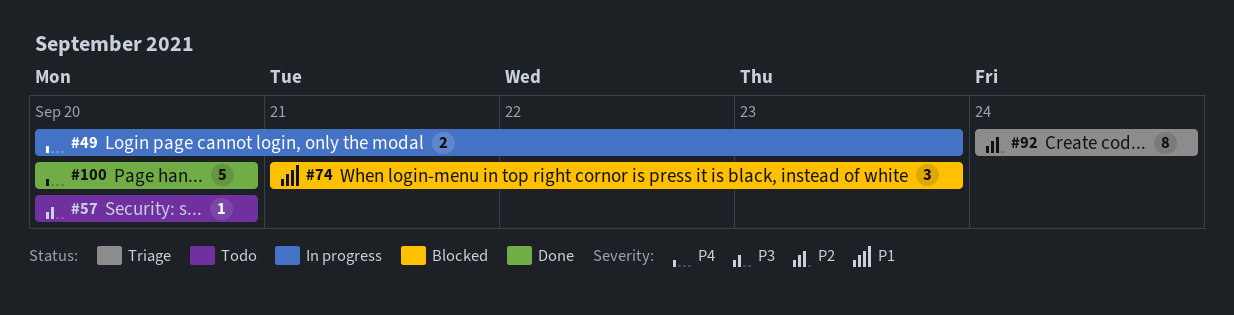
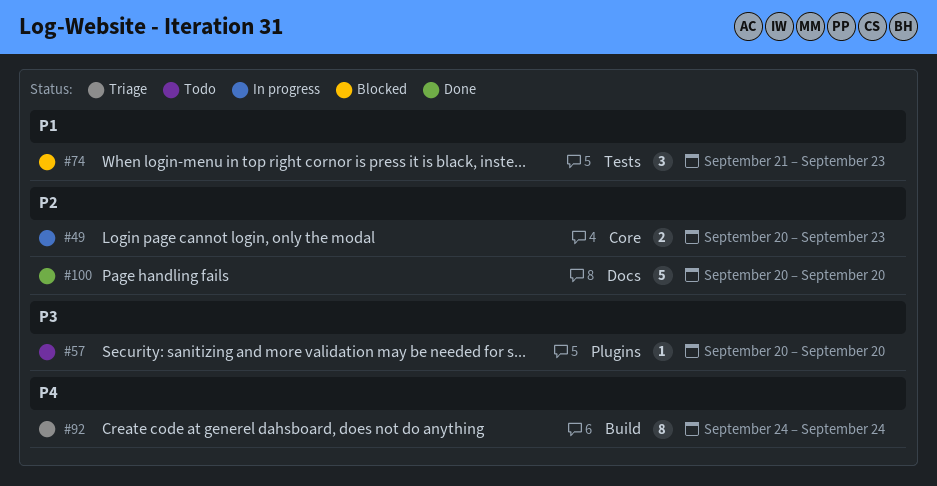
#49, priority: P4 -> P2
#92, priority: P2 -> P4
#100, priority: P4 -> P2

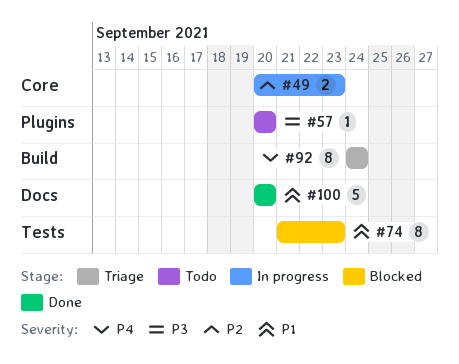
#74, estimate: 3 -> 8
#100, priority: P2 -> P1

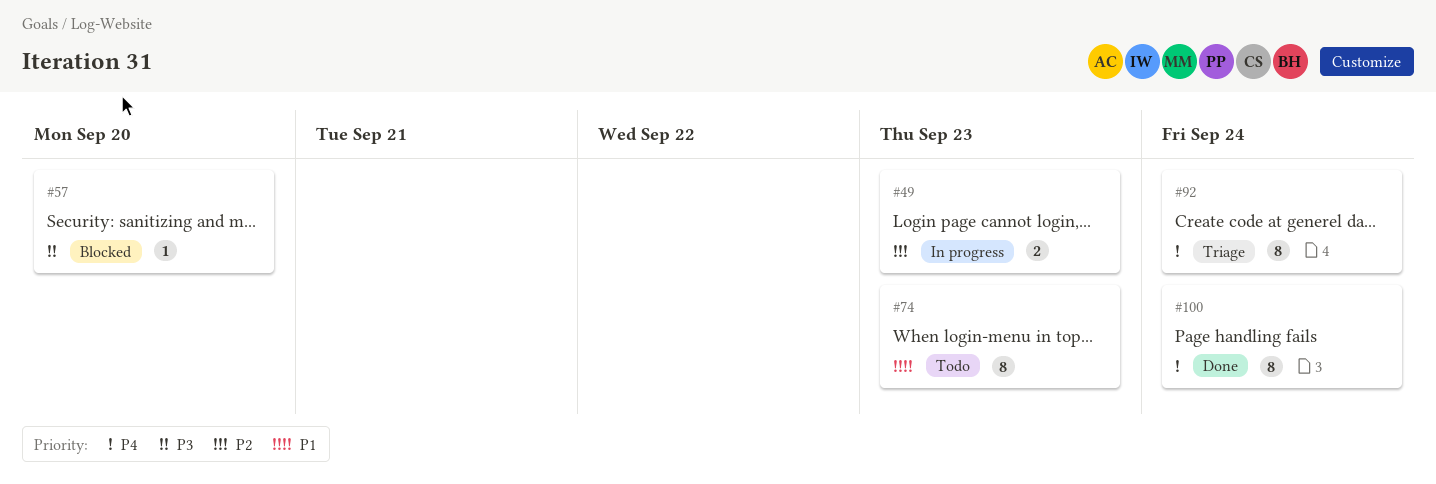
#57, status: Todo -> Blocked
#74, status: Blocked -> Todo
#100, priority: P1 -> P4
#100, estimate: 5 -> 8
#100, due: Sep 20 -> Sep 24

